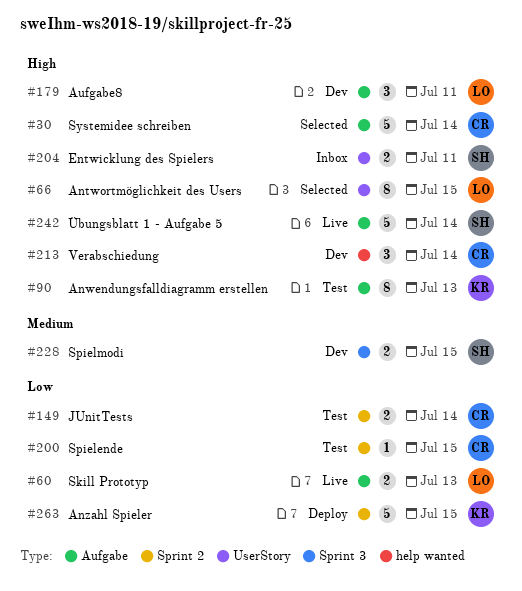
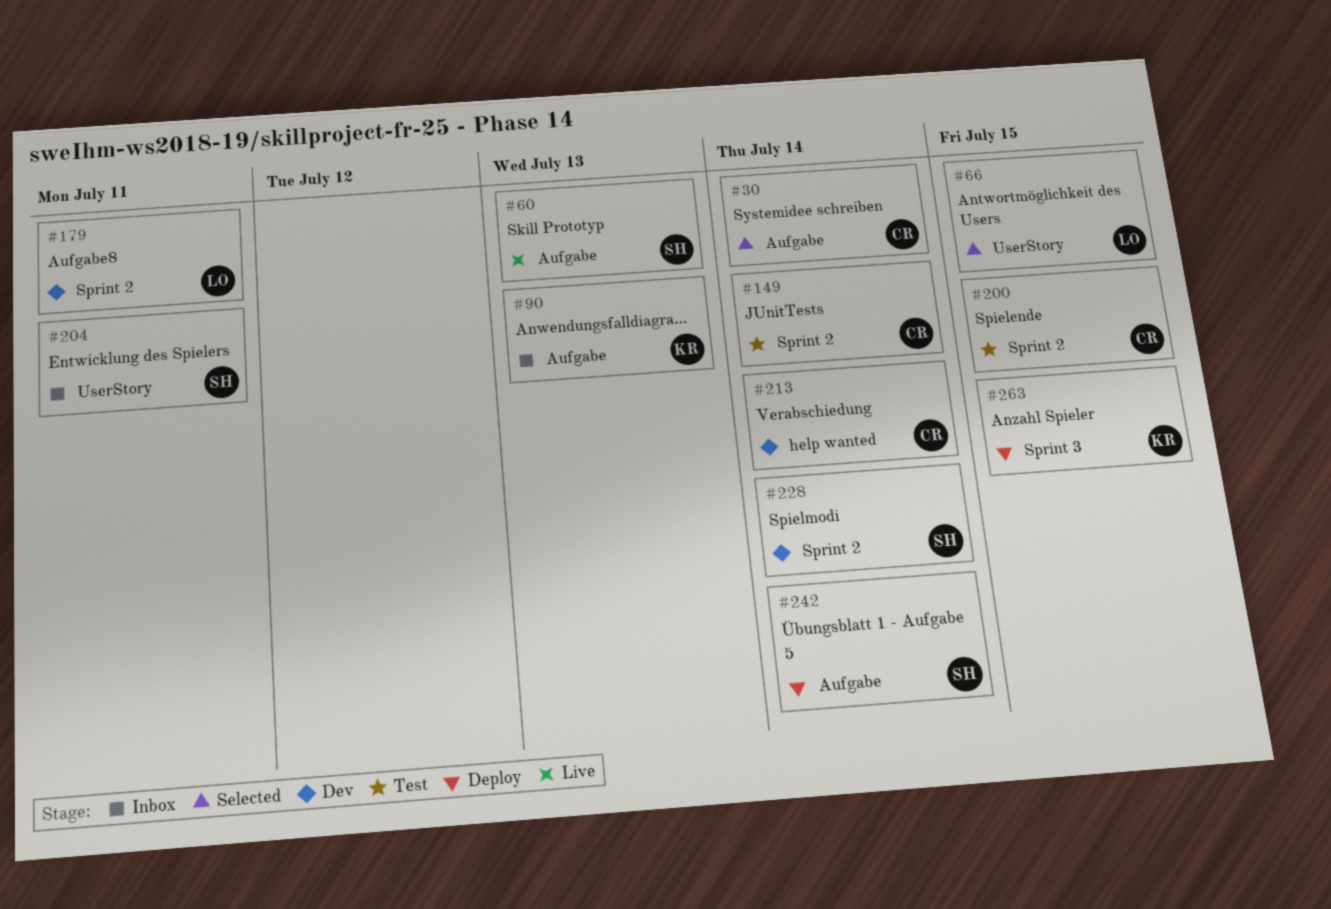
#60, owner: LO -> SH
#90, status: Test -> Inbox
#179, label: Aufgabe -> Sprint 2
#228, label: Sprint 3 -> Sprint 2
#228, due: Jul 15 -> Jul 14
#242, status: Live -> Deploy
#263, label: Sprint 2 -> Sprint 3

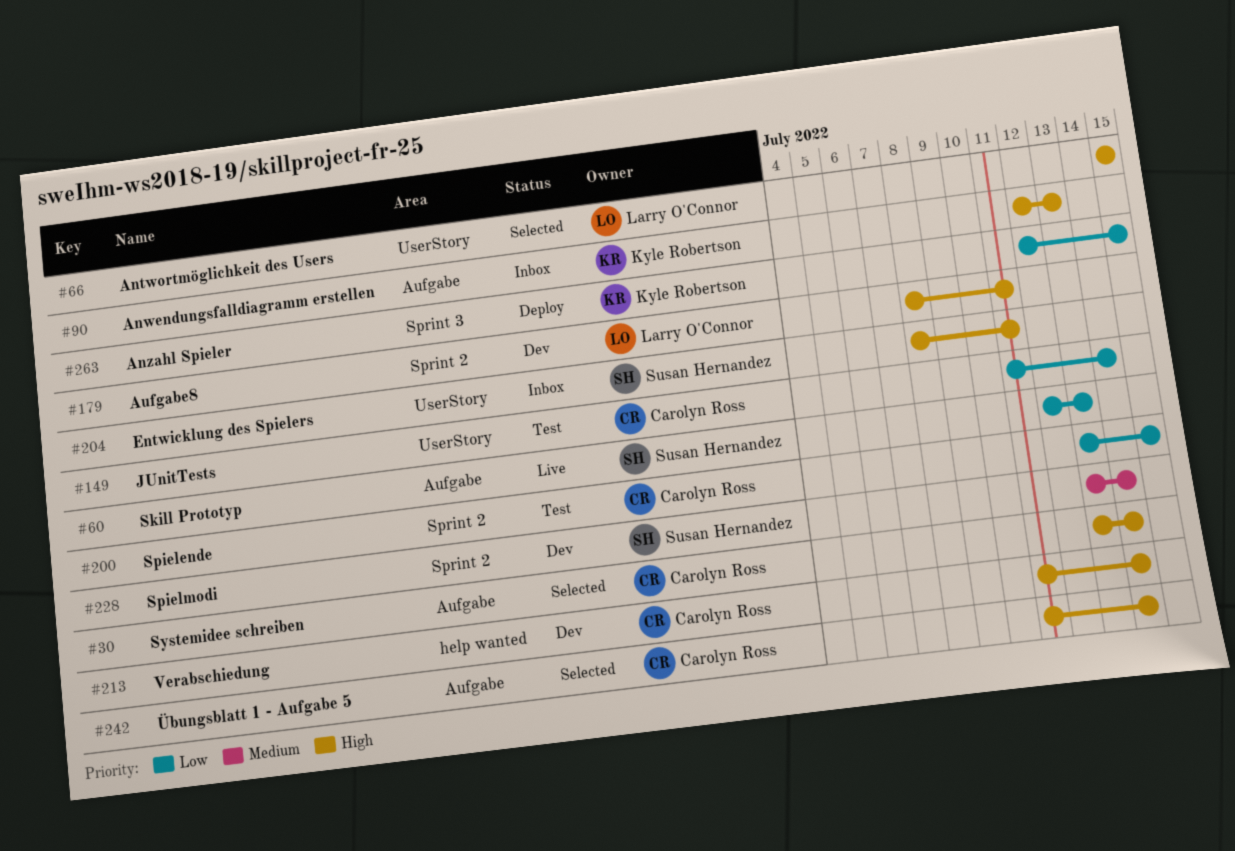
#149, label: Sprint 2 -> UserStory
#242, status: Deploy -> Selected
#242, owner: Susan Hernandez -> Carolyn Ross

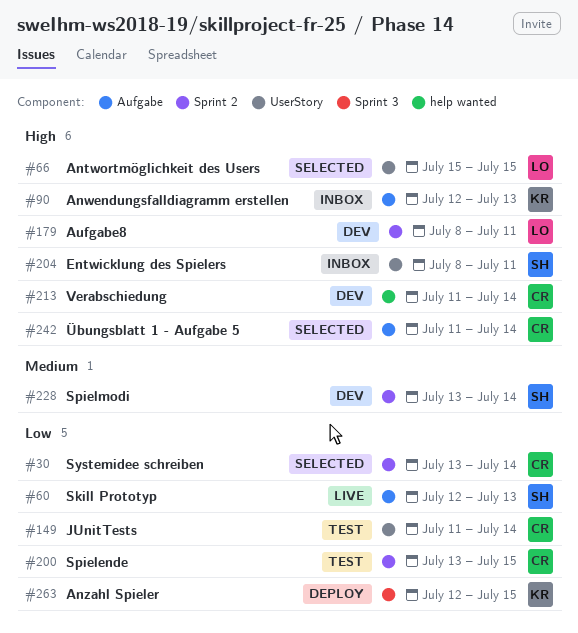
#30, priority: High -> Low
#30, label: Aufgabe -> Sprint 2

